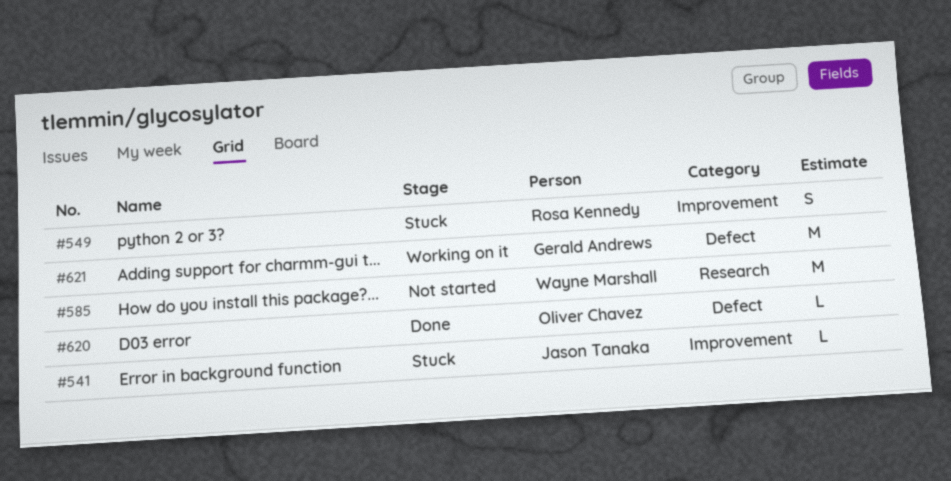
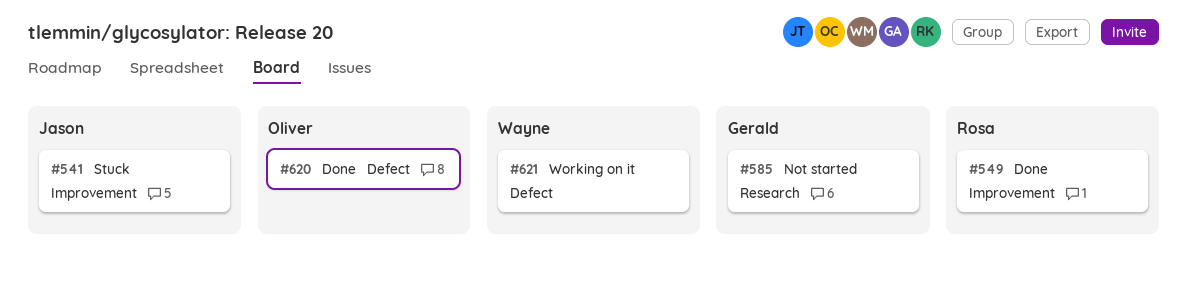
#549, status: Stuck -> Done
#585, owner: Wayne Marshall -> Gerald Andrews
#621, owner: Gerald Andrews -> Wayne Marshall

